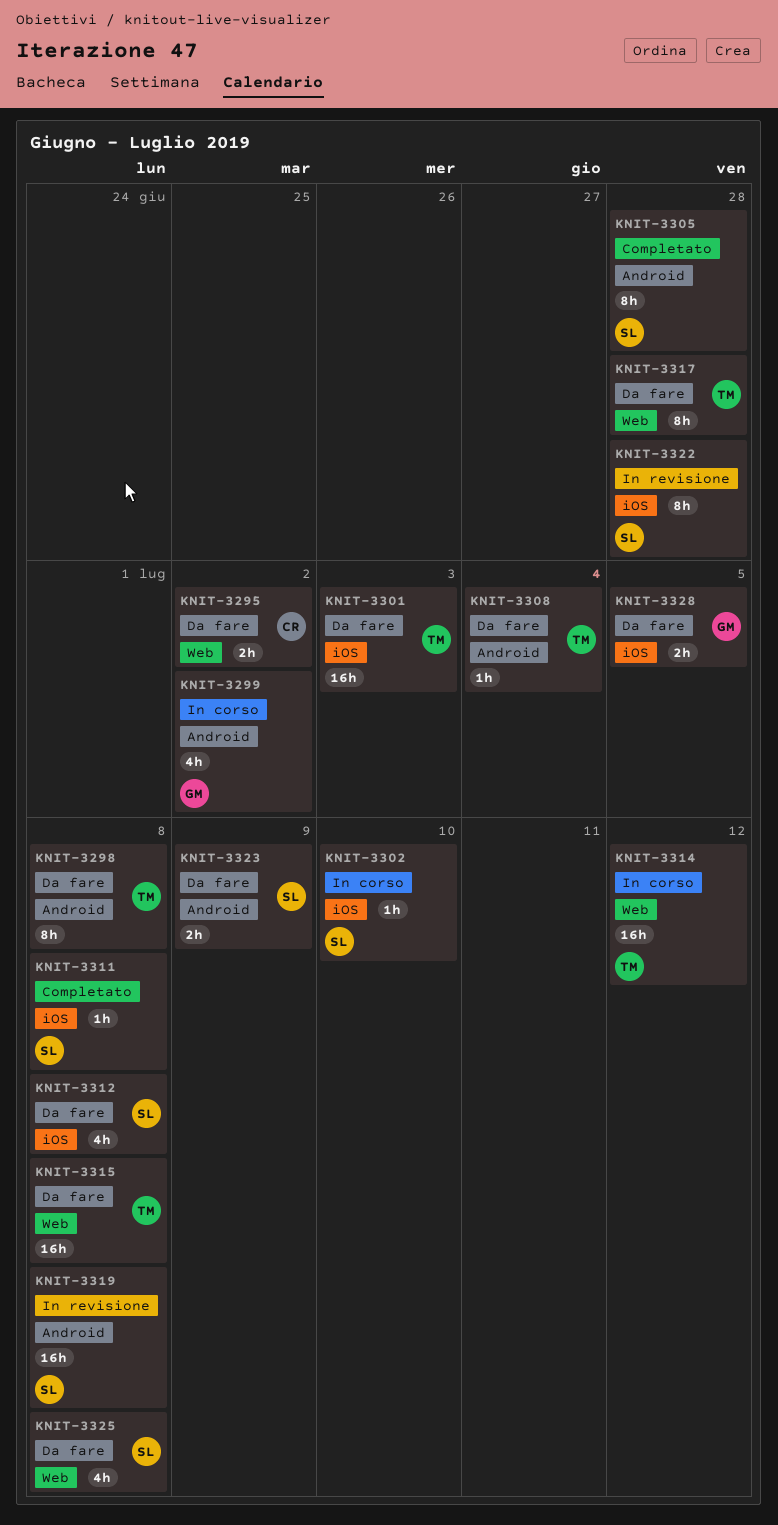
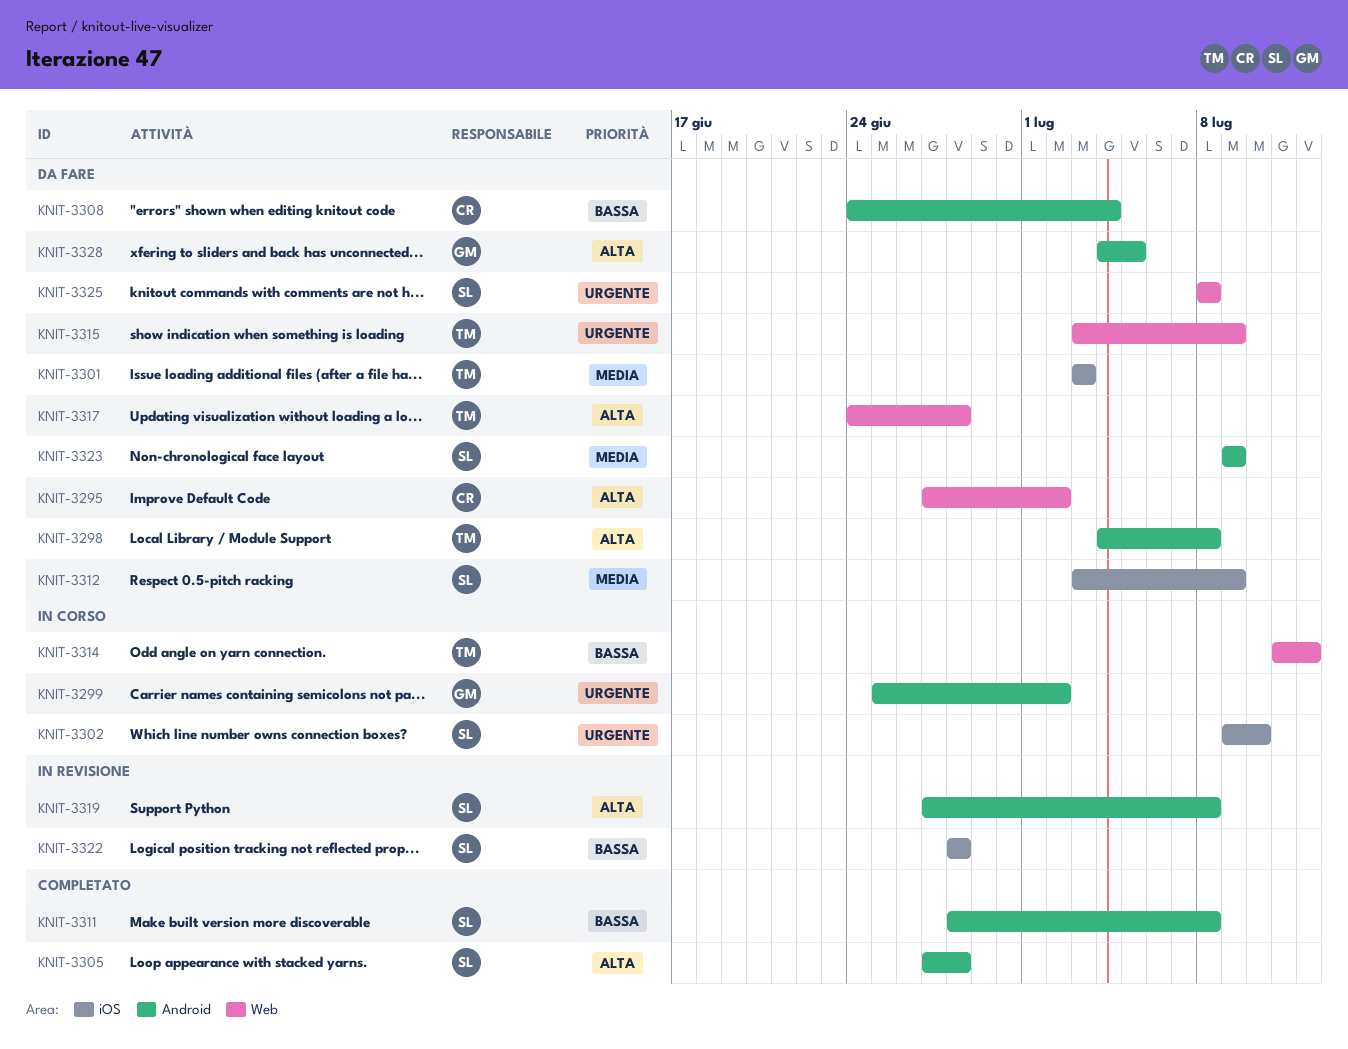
KNIT-3308, owner: TM -> CR
KNIT-3311, label: iOS -> Android
KNIT-3312, due: Jul 8 -> Jul 9
KNIT-3315, due: Jul 8 -> Jul 9
KNIT-3328, label: iOS -> Android

